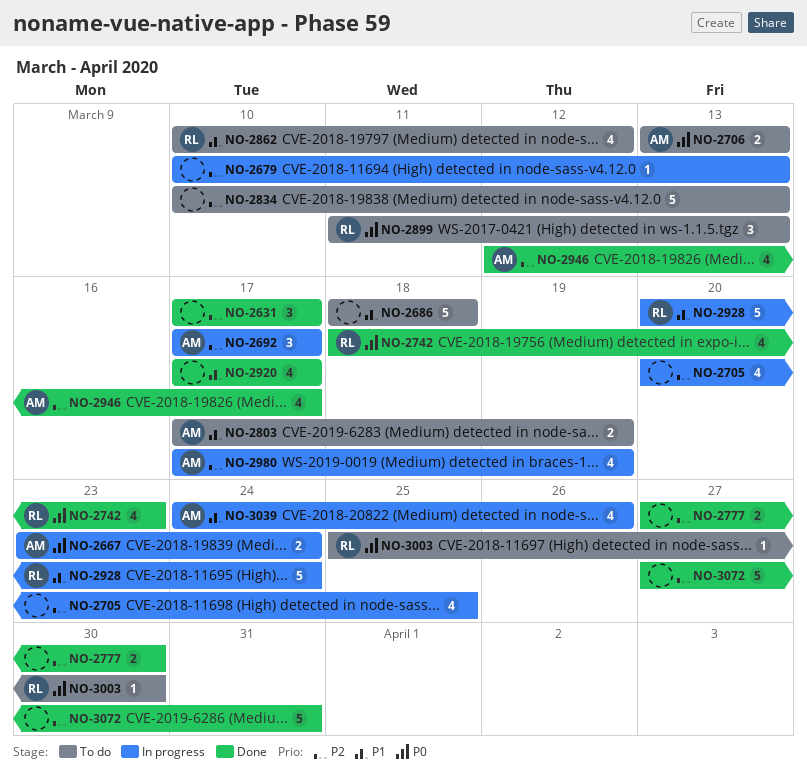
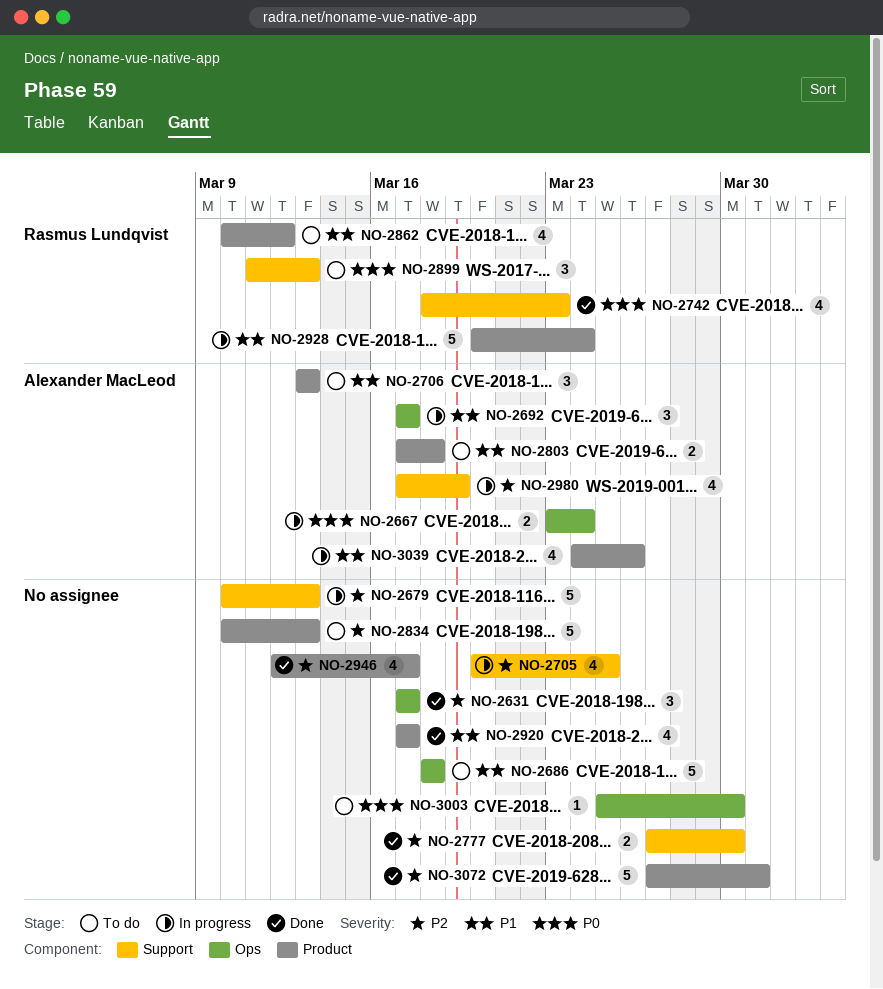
NO-2679, estimate: 1 -> 5
NO-2692, priority: P2 -> P1
NO-2706, priority: P0 -> P1
NO-2706, estimate: 2 -> 3
NO-2803, due: Mar 19 -> Mar 18
NO-2946, owner: Alexander MacLeod -> none
NO-3003, owner: Rasmus Lundqvist -> none

